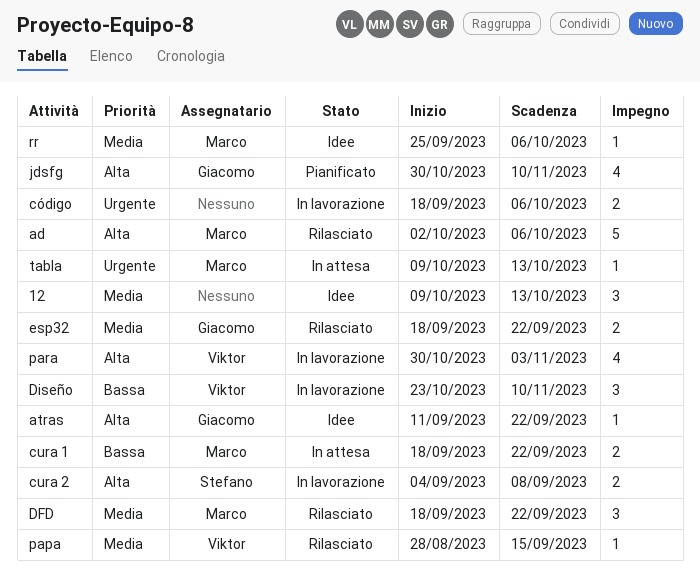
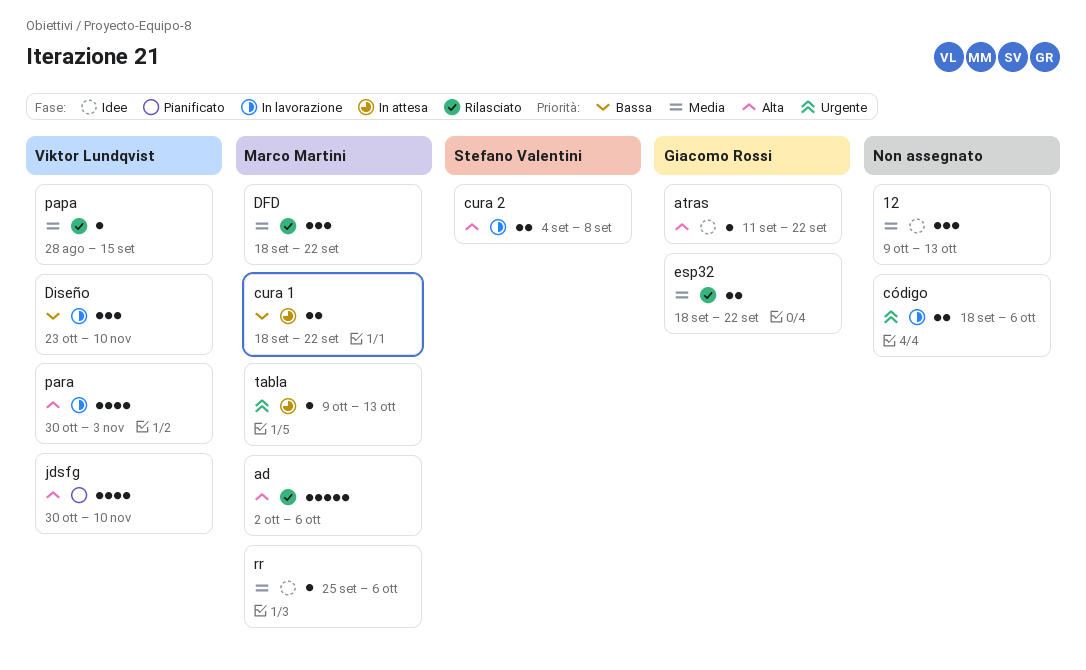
jdsfg, owner: Giacomo Rossi -> Viktor Lundqvist

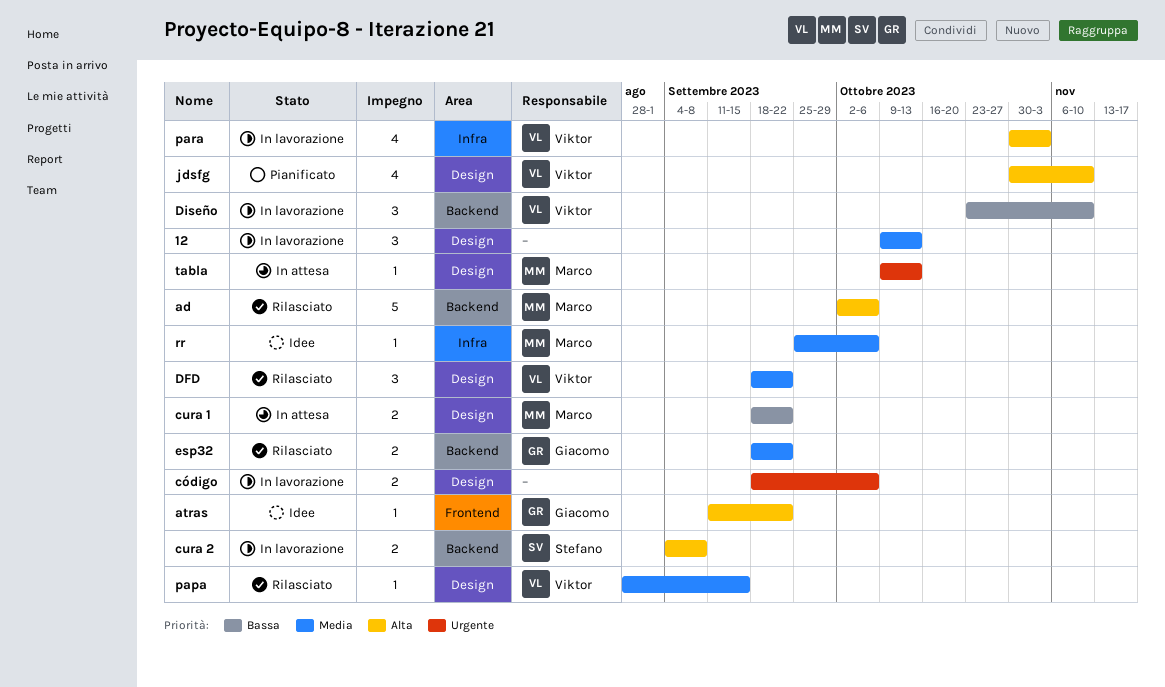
12, status: Idee -> In lavorazione
DFD, owner: Marco Martini -> Viktor Lundqvist

